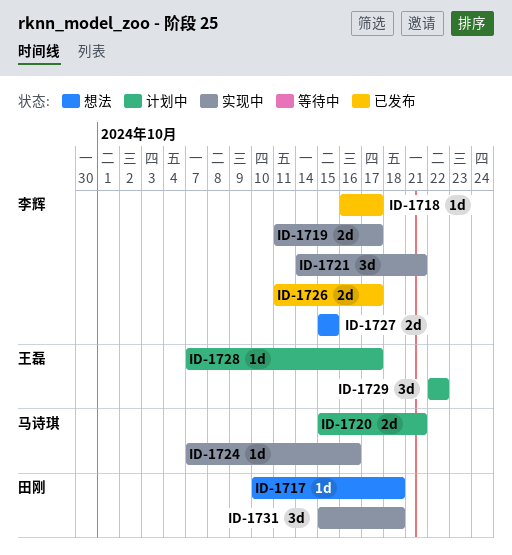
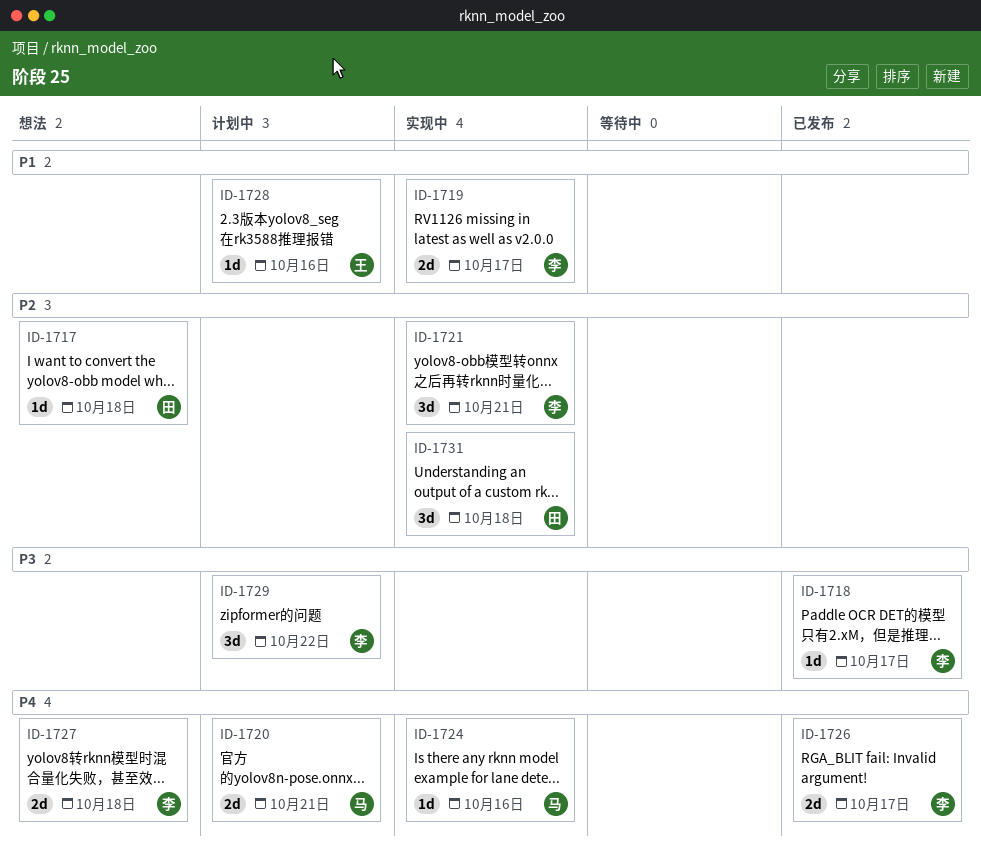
ID-1727, due: Oct 15 -> Oct 18
ID-1728, due: Oct 17 -> Oct 16
ID-1729, owner: 王磊 -> 李辉

